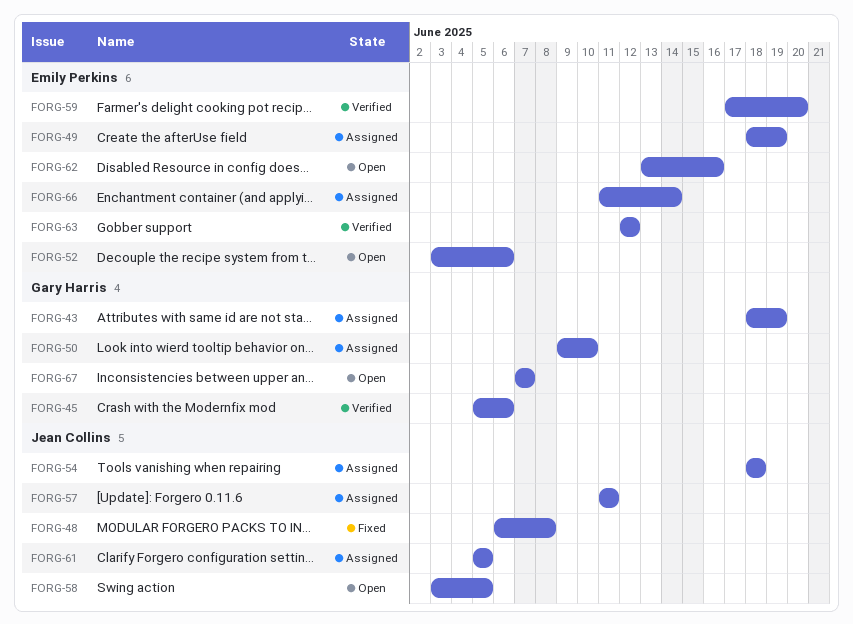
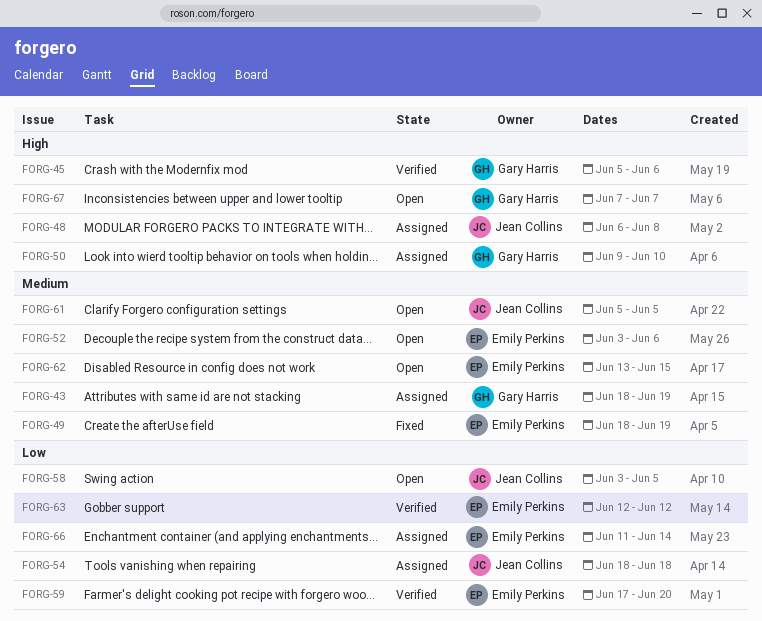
FORG-48, status: Fixed -> Assigned
FORG-49, status: Assigned -> Fixed
FORG-57: present -> none
FORG-61, status: Assigned -> Open
FORG-62, due: Jun 16 -> Jun 15

